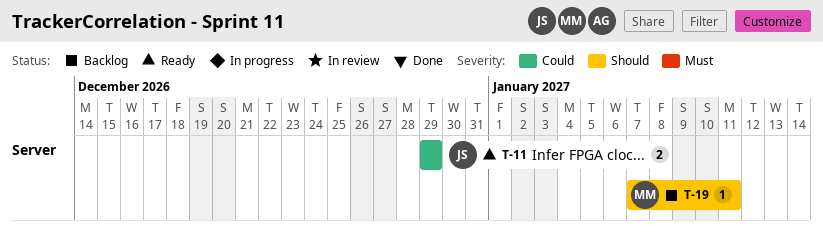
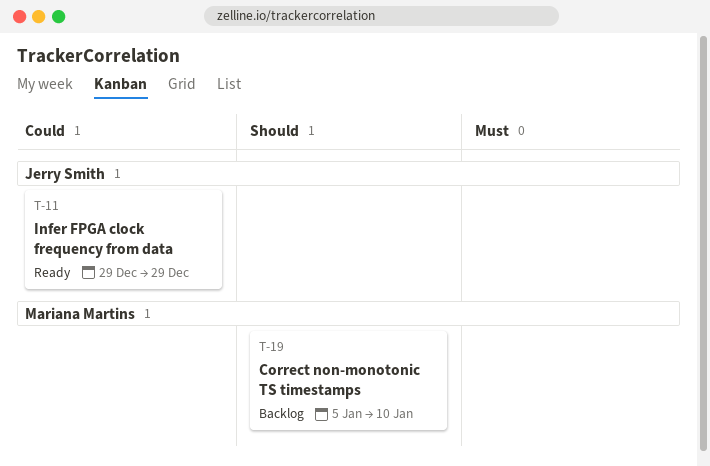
T-19, start: Jan 7 -> Jan 5
T-19, due: Jan 11 -> Jan 10

